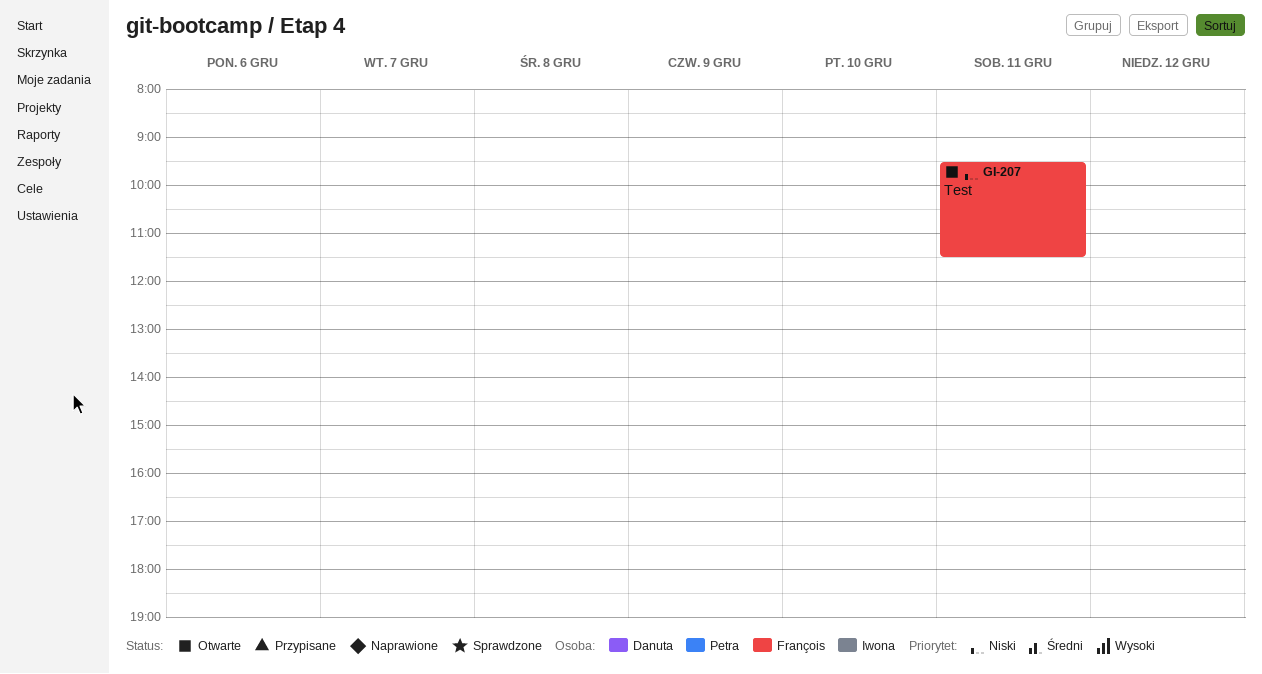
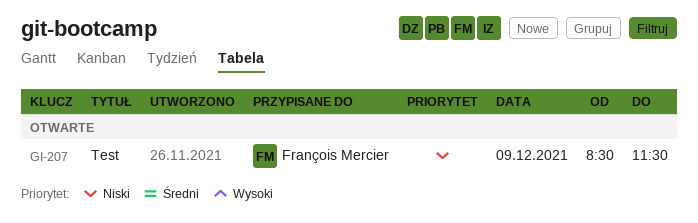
GI-207, day: Dec 11 -> Dec 9
GI-207, begins: 09:30 -> 08:30

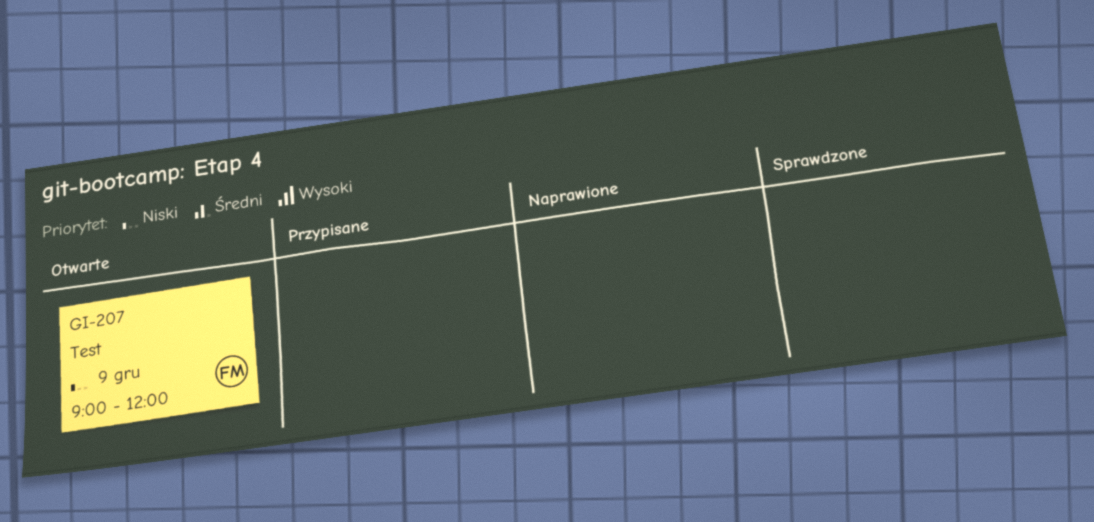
GI-207, begins: 08:30 -> 09:00
GI-207, ends: 11:30 -> 12:00

